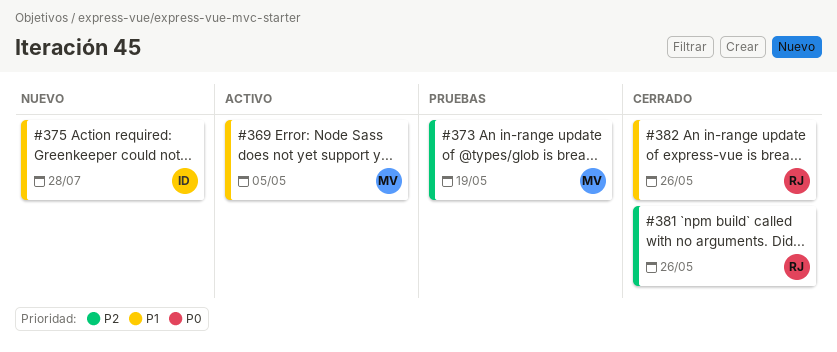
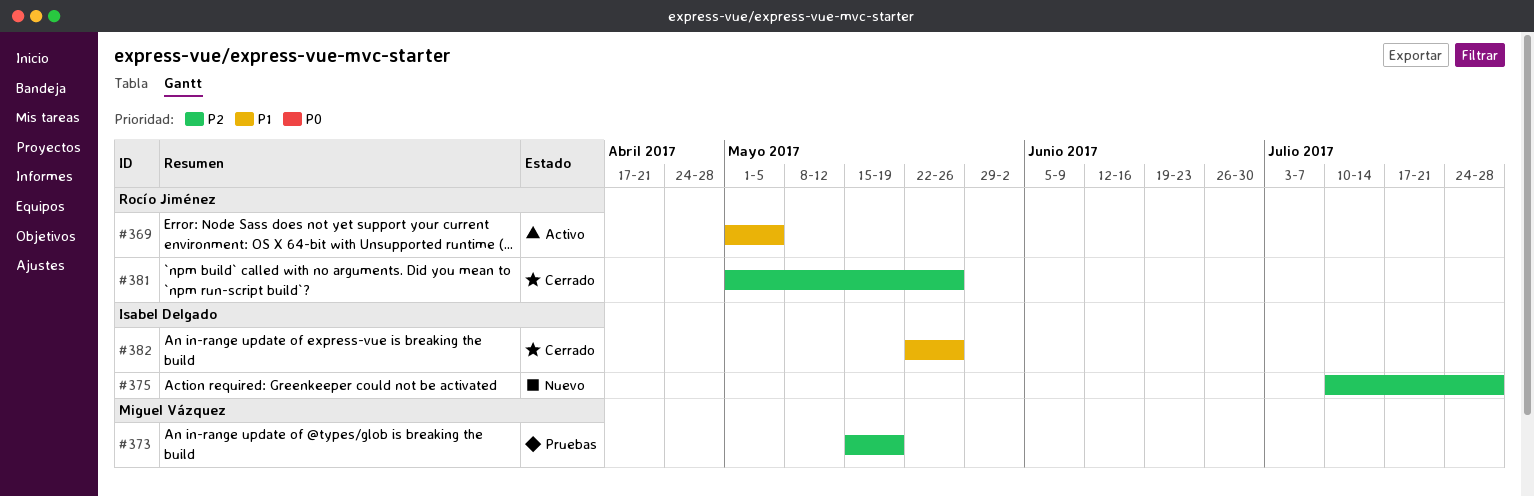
#369, owner: Miguel Vázquez -> Rocío Jiménez
#375, priority: P1 -> P2
#382, owner: Rocío Jiménez -> Isabel Delgado

